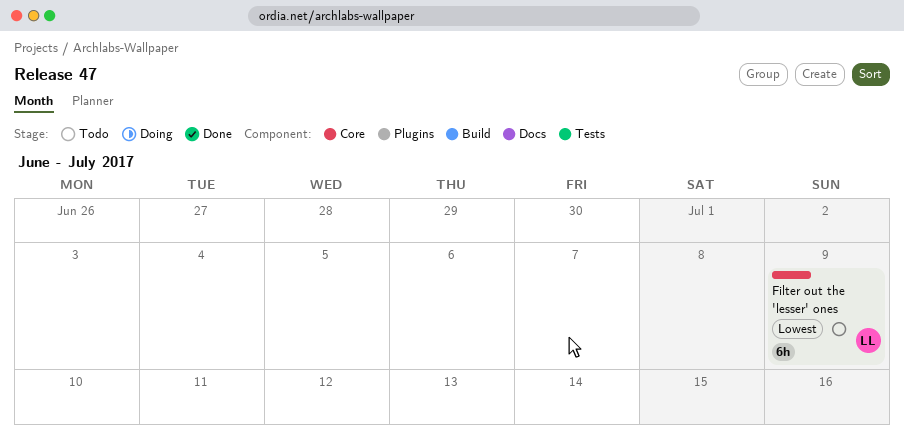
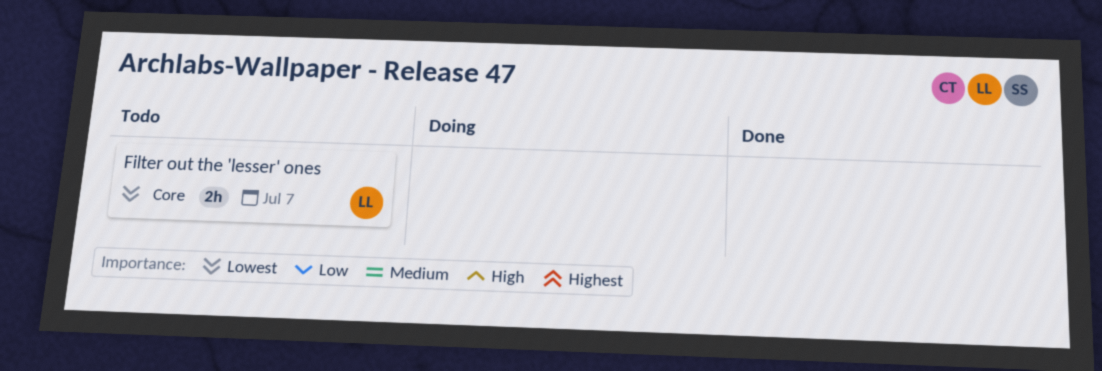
Filter out the 'lesser' ones, estimate: 6h -> 2h
Filter out the 'lesser' ones, due: Jul 9 -> Jul 7

